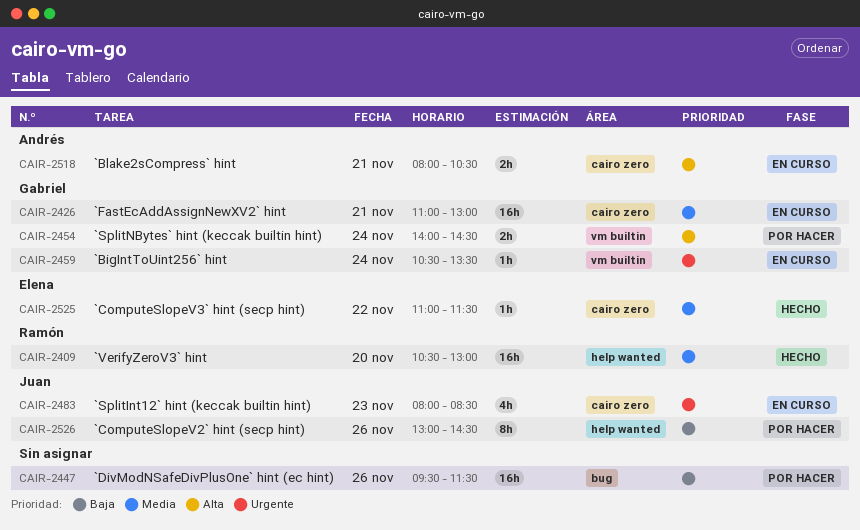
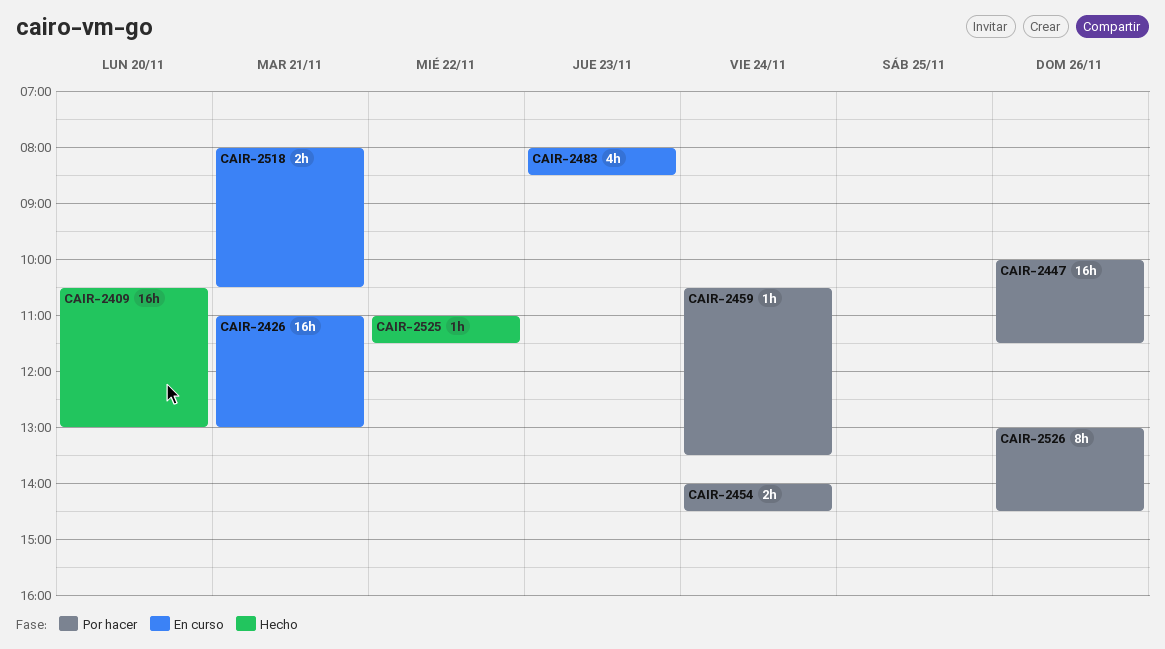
CAIR-2447, begins: 09:30 -> 10:00
CAIR-2459, status: En curso -> Por hacer

